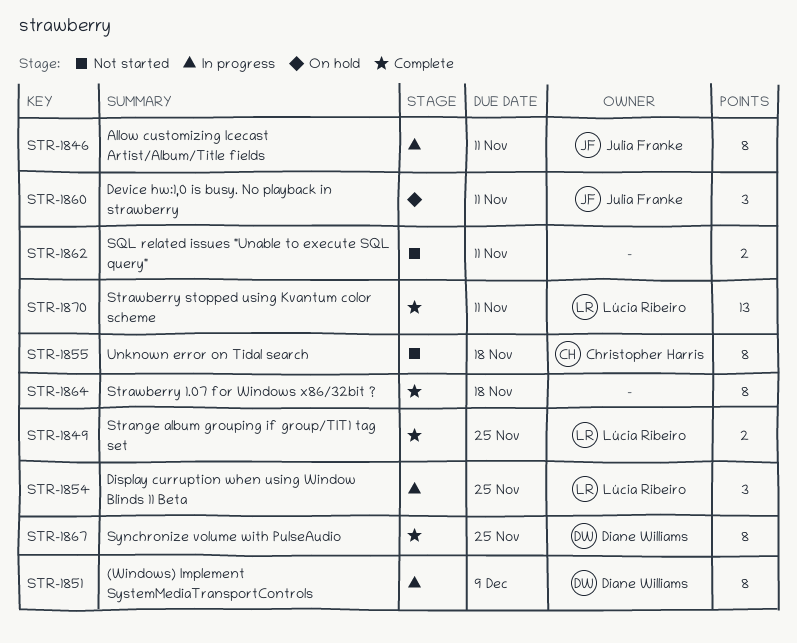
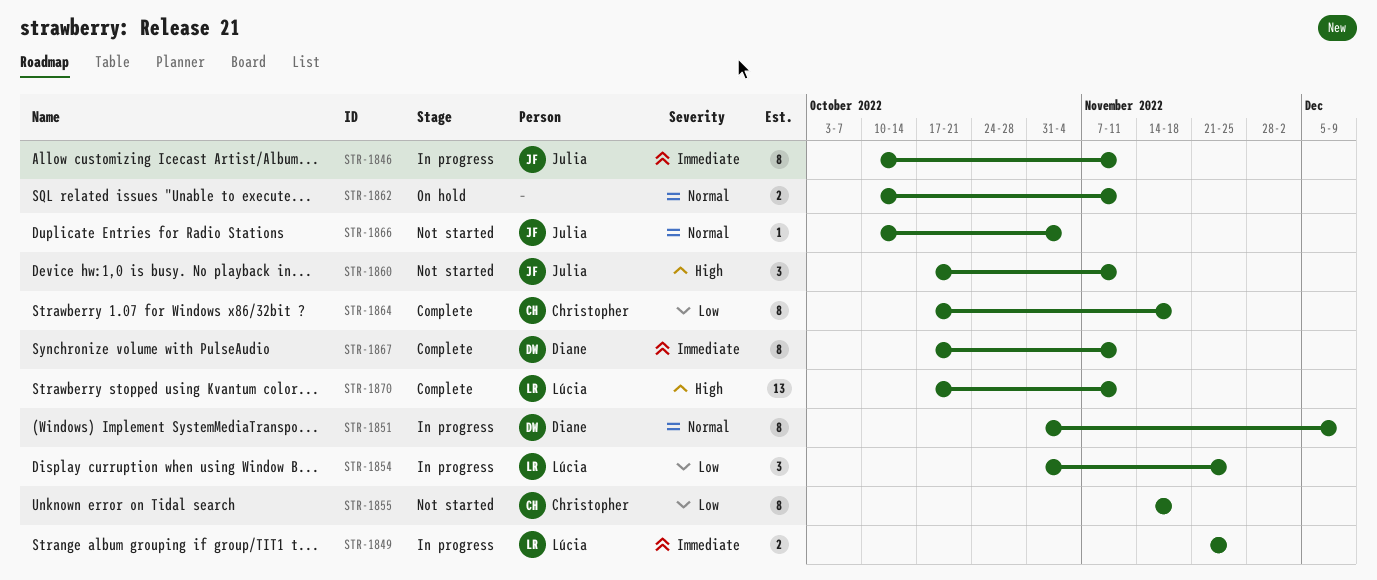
STR-1849, status: Complete -> In progress
STR-1860, status: On hold -> Not started
STR-1862, status: Not started -> On hold
STR-1864, owner: none -> Christopher Harris
STR-1866: none -> present
STR-1867, due: Nov 25 -> Nov 11

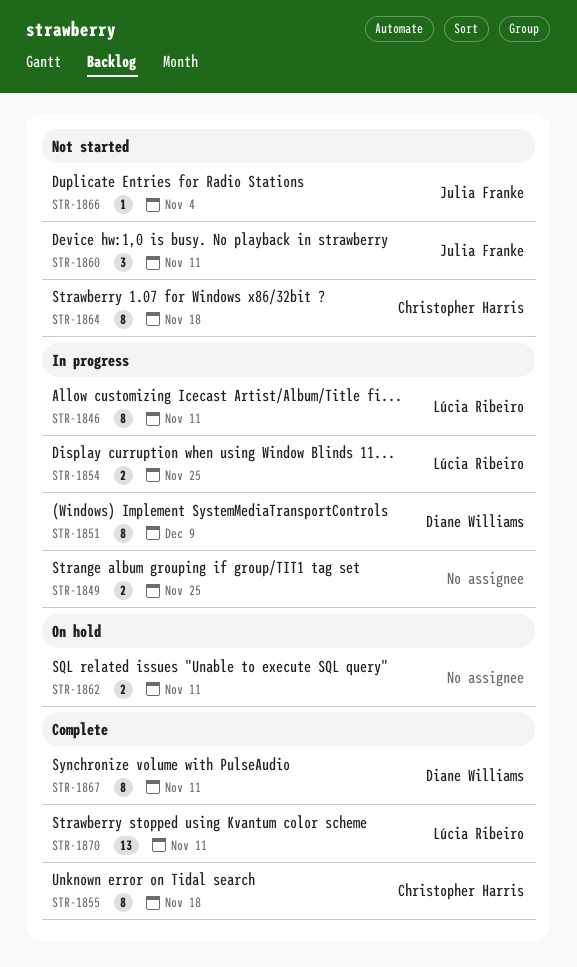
STR-1846, owner: Julia Franke -> Lúcia Ribeiro
STR-1849, owner: Lúcia Ribeiro -> none
STR-1854, estimate: 3 -> 2
STR-1855, status: Not started -> Complete
STR-1864, status: Complete -> Not started

